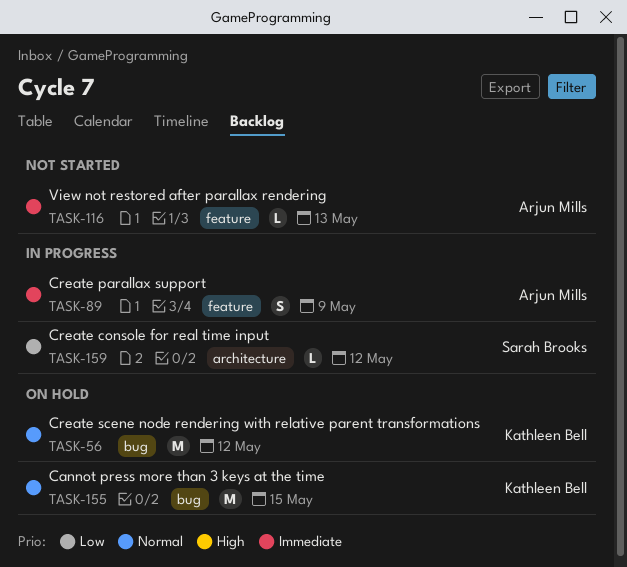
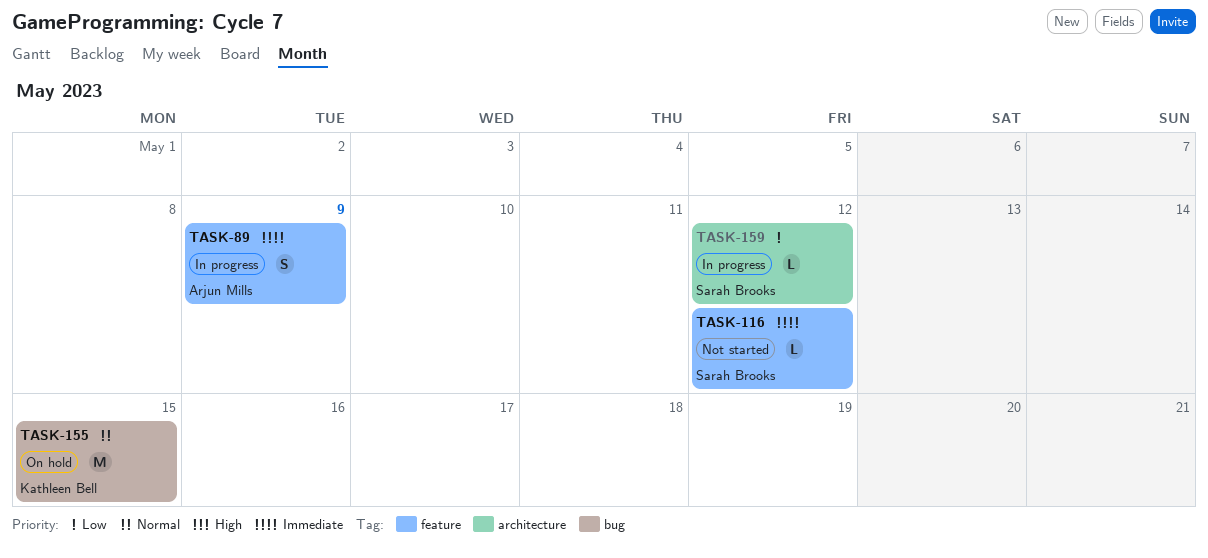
TASK-56: present -> none
TASK-116, owner: Arjun Mills -> Sarah Brooks
TASK-116, due: May 13 -> May 12

